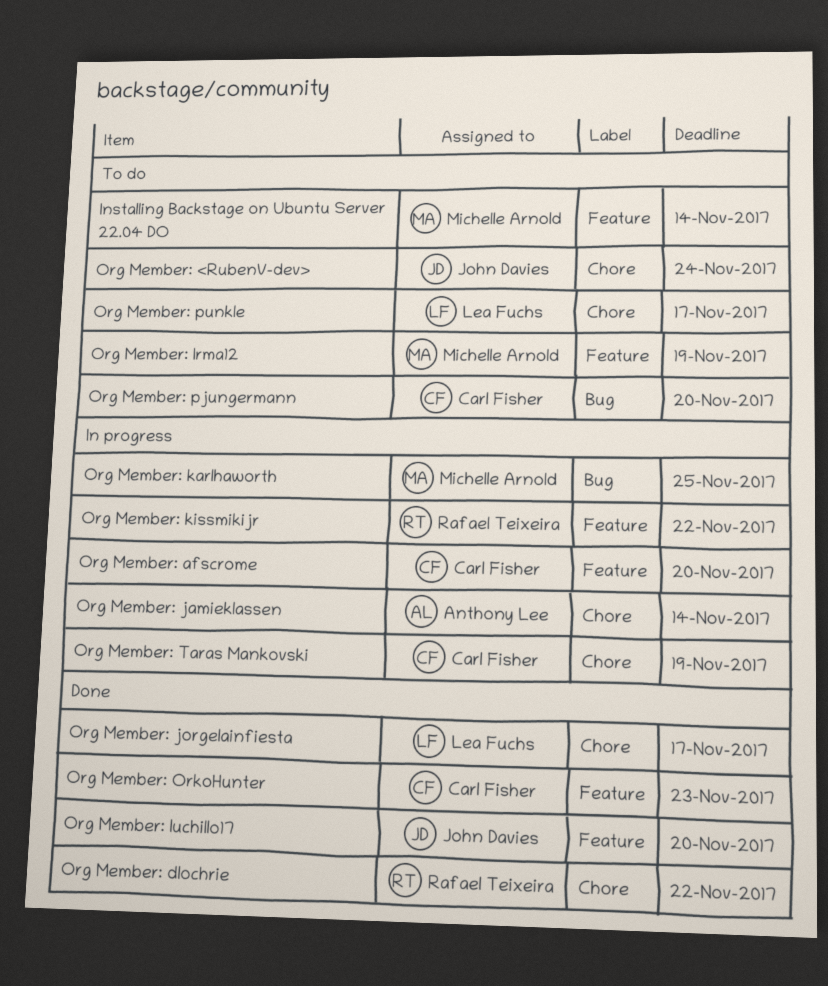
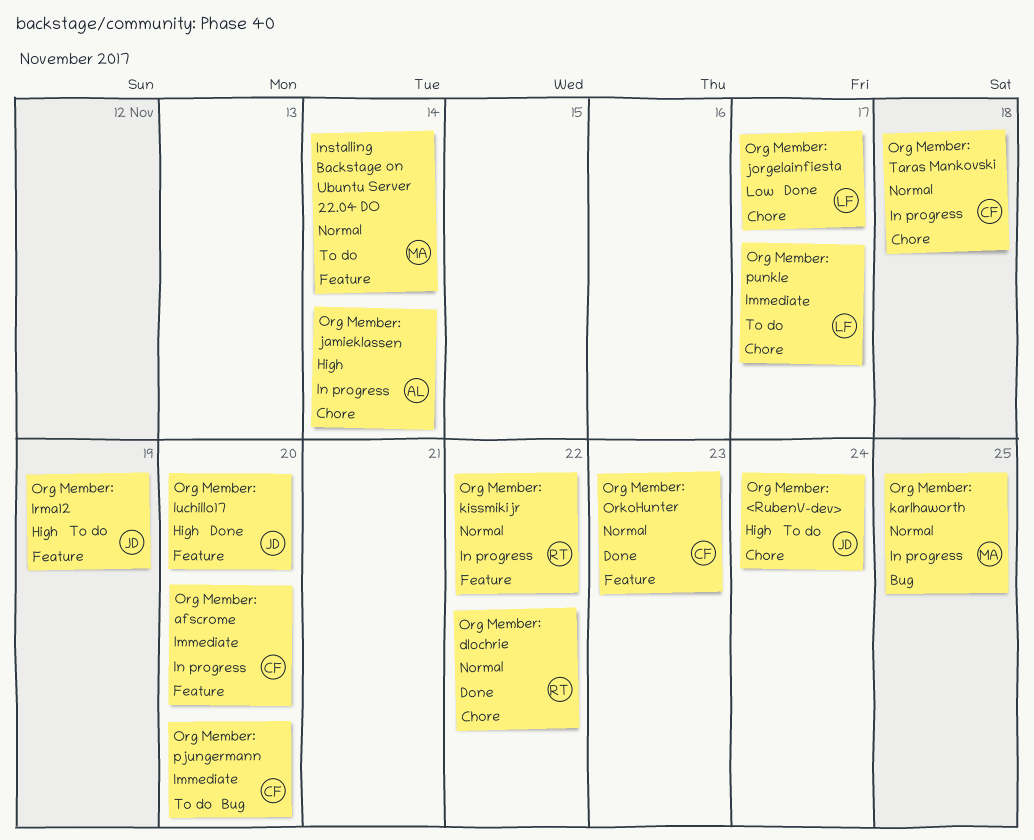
Org Member: Irma12, owner: Michelle Arnold -> John Davies
Org Member: Taras Mankovski, due: Nov 19 -> Nov 18

